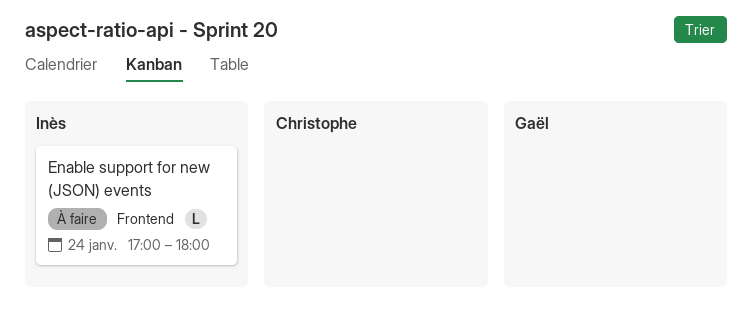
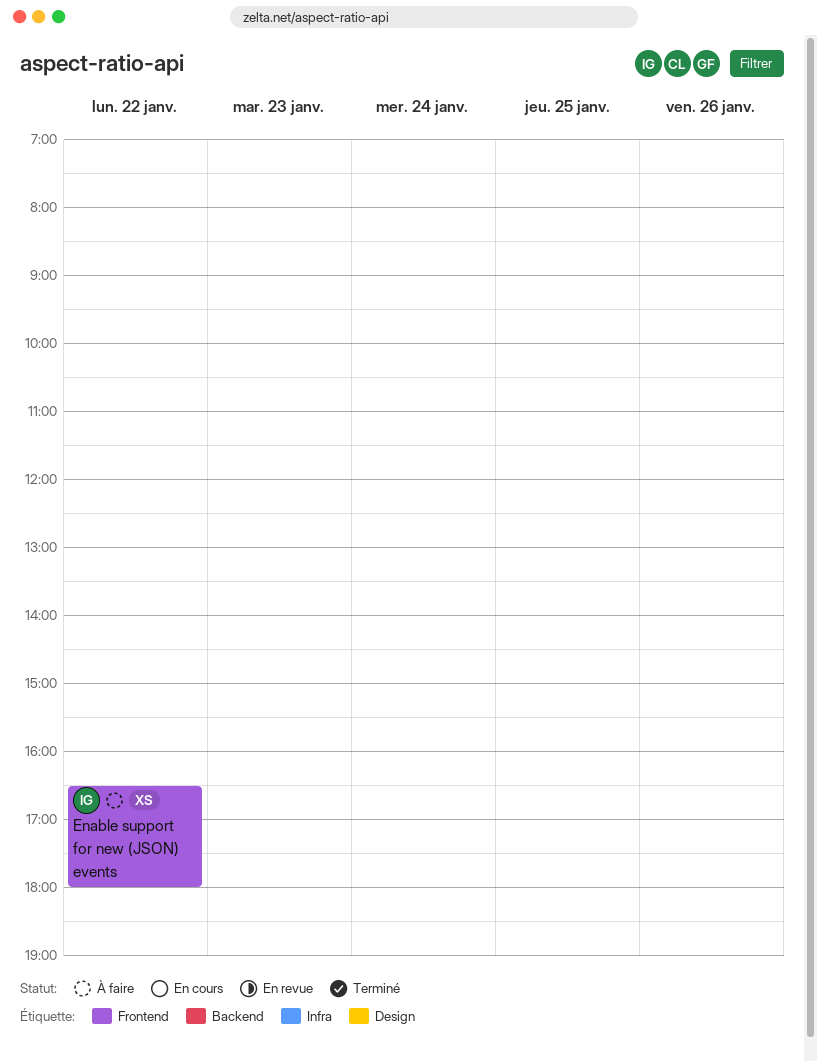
Enable support for new (JSON) events, estimate: L -> XS
Enable support for new (JSON) events, day: Jan 24 -> Jan 22
Enable support for new (JSON) events, begins: 17:00 -> 16:30

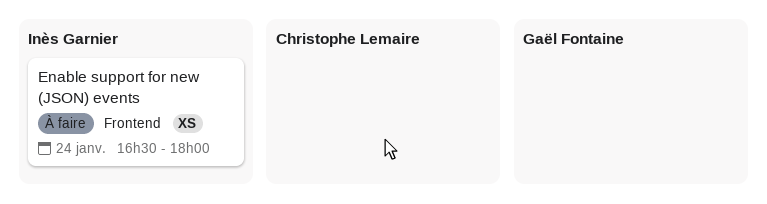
Enable support for new (JSON) events, day: Jan 22 -> Jan 24

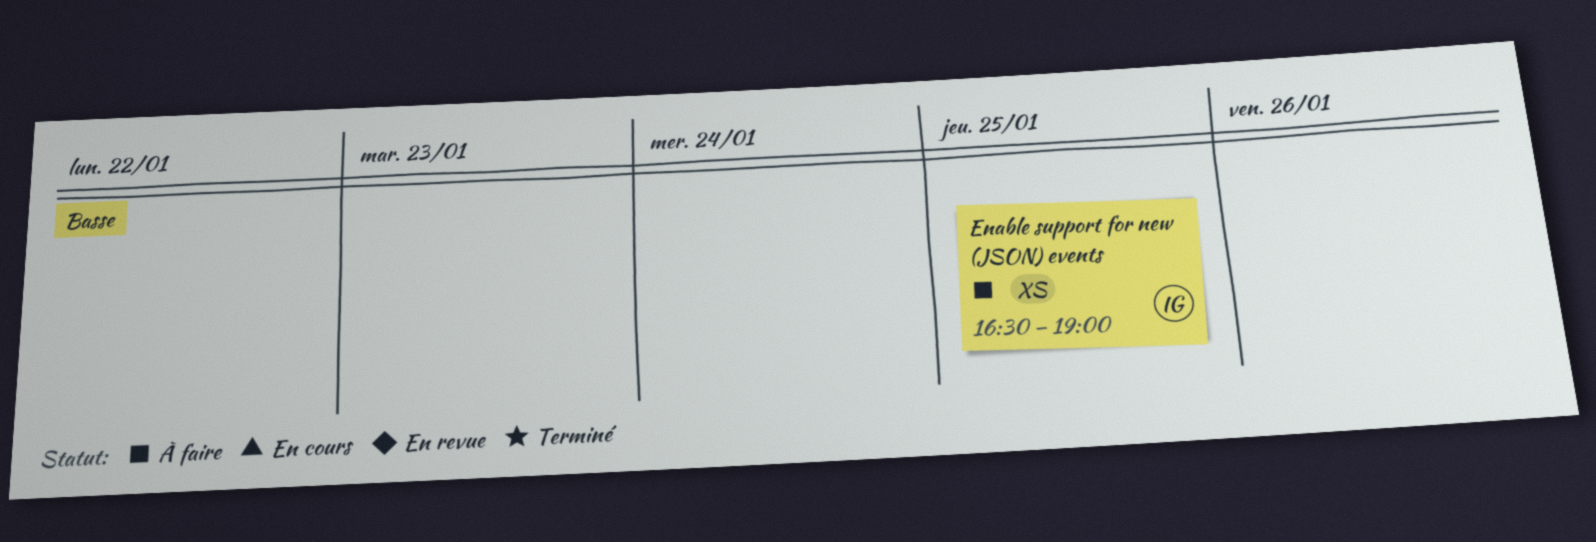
Enable support for new (JSON) events, day: Jan 24 -> Jan 25
Enable support for new (JSON) events, ends: 18:00 -> 19:00

